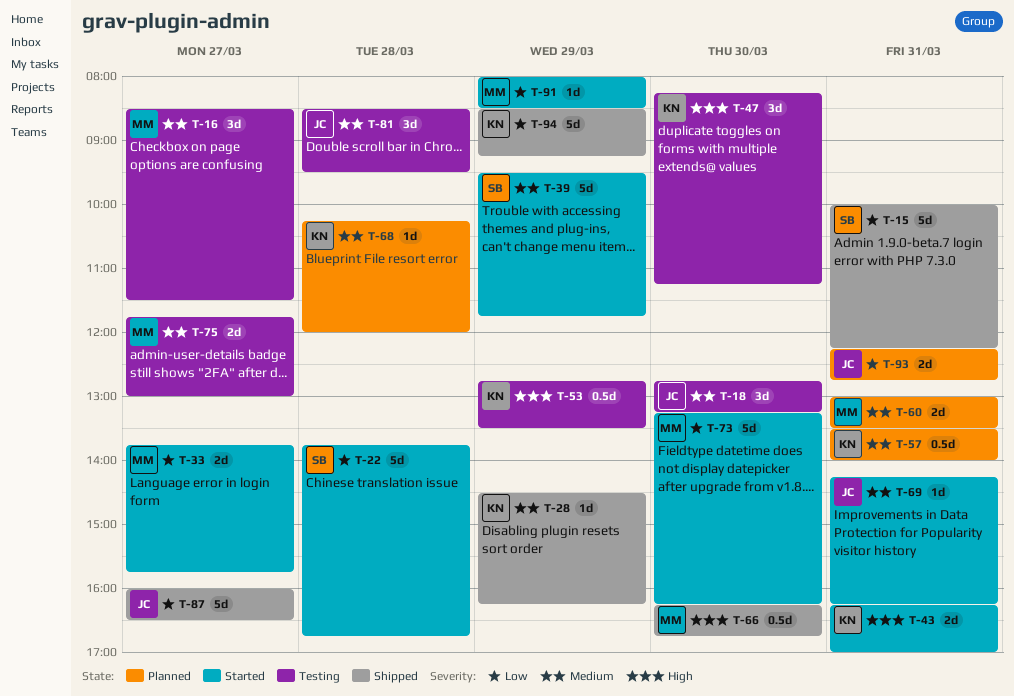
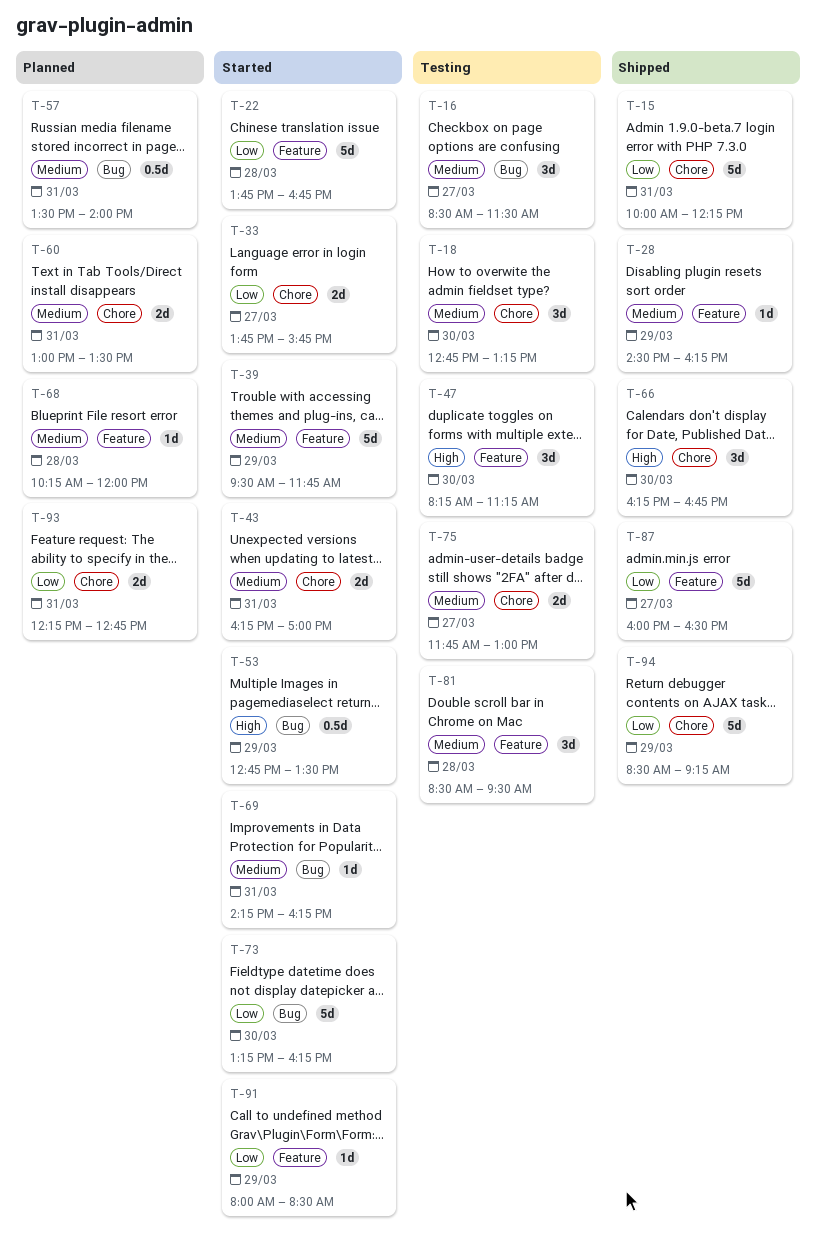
T-43, priority: High -> Medium
T-53, status: Testing -> Started
T-66, estimate: 0.5d -> 3d

